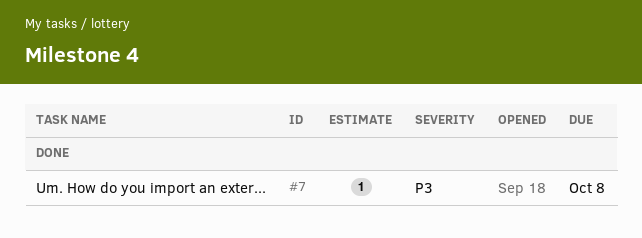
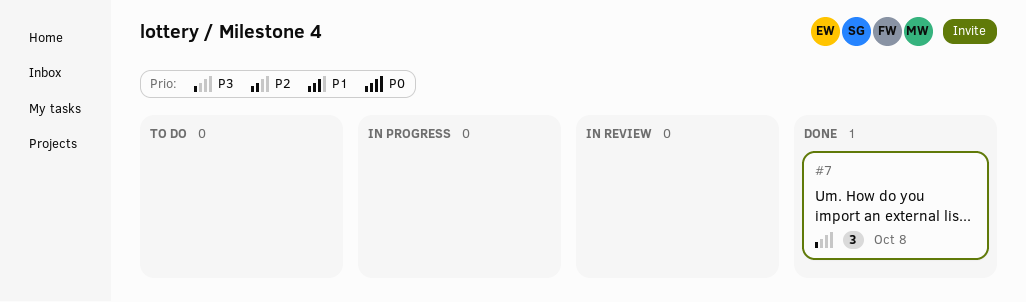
#7, estimate: 1 -> 3

